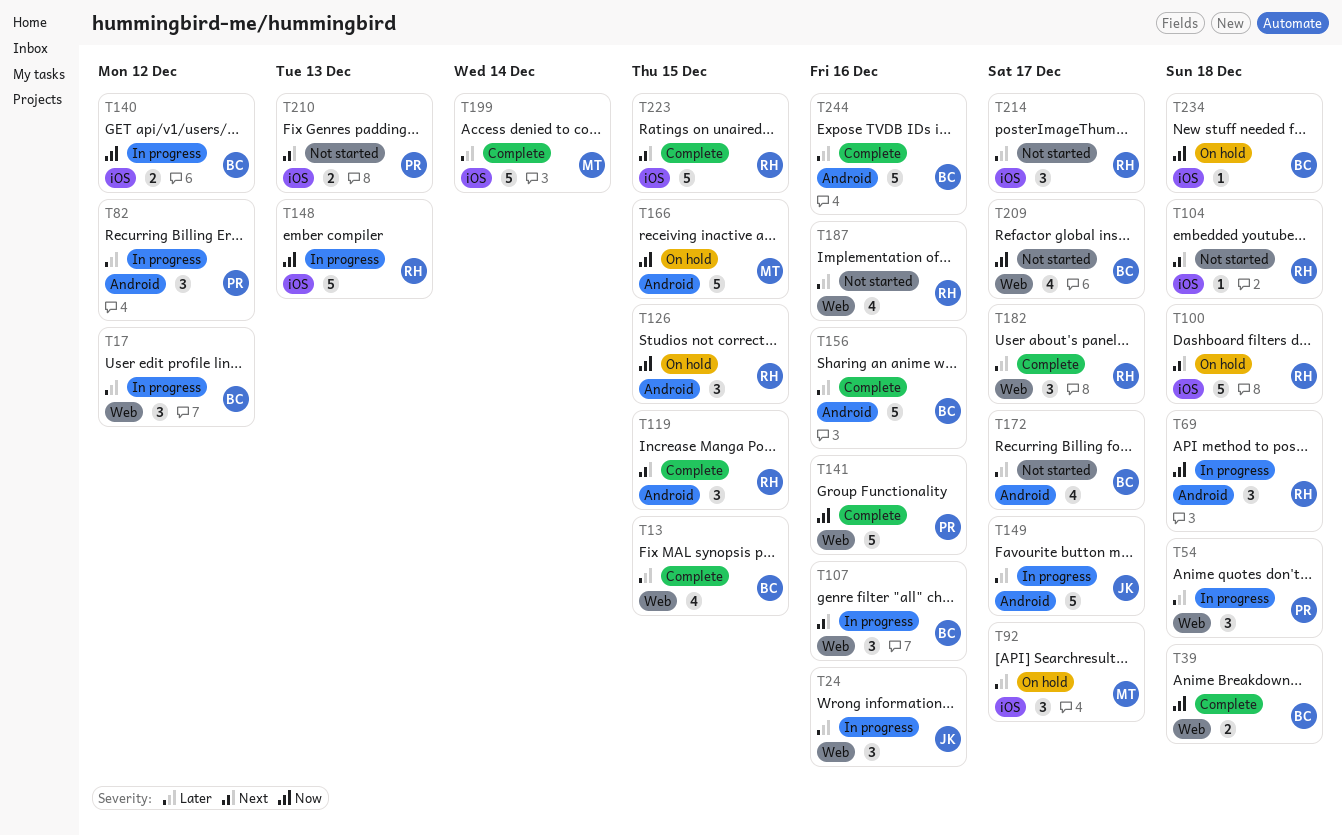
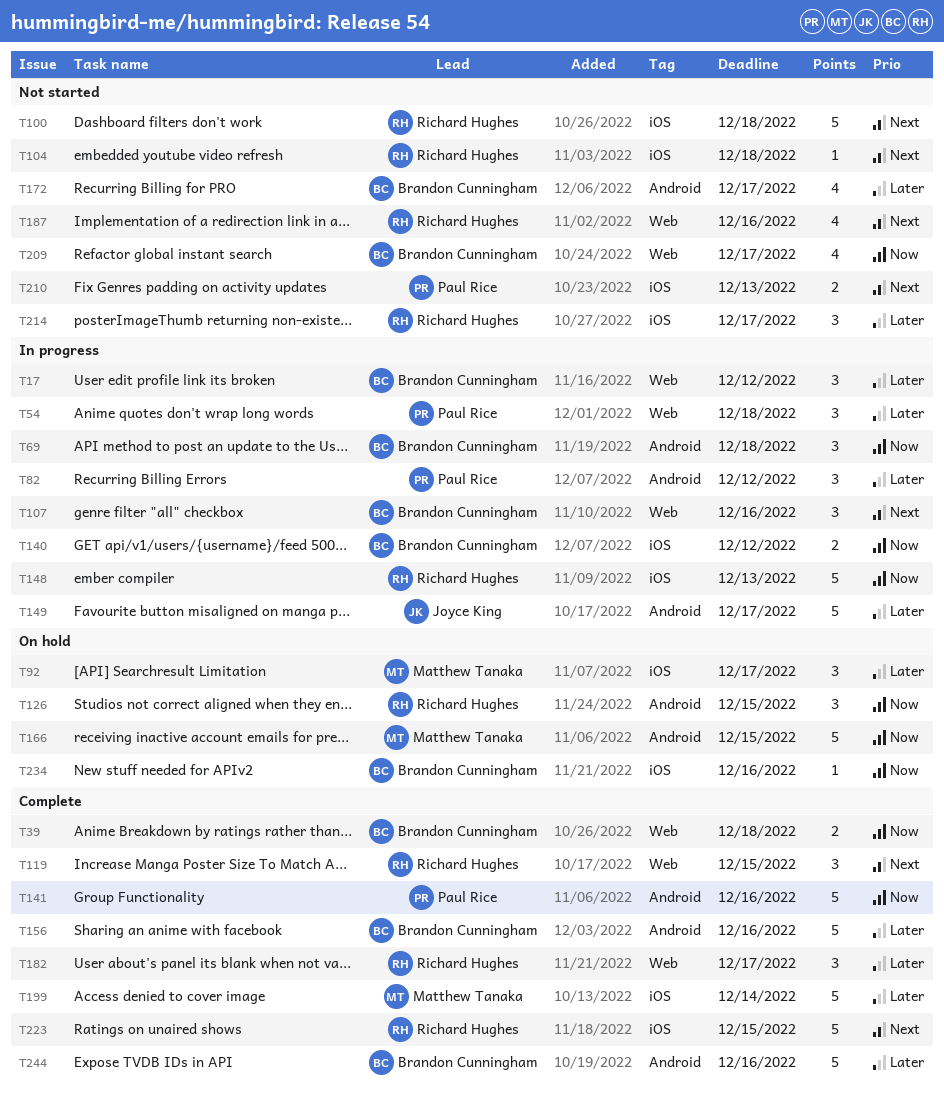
T13: present -> none
T24: present -> none
T69, owner: Richard Hughes -> Brandon Cunningham
T100, status: On hold -> Not started
T119, label: Android -> Web
T141, label: Web -> Android
T187, priority: Later -> Next
T234, due: Dec 18 -> Dec 16

